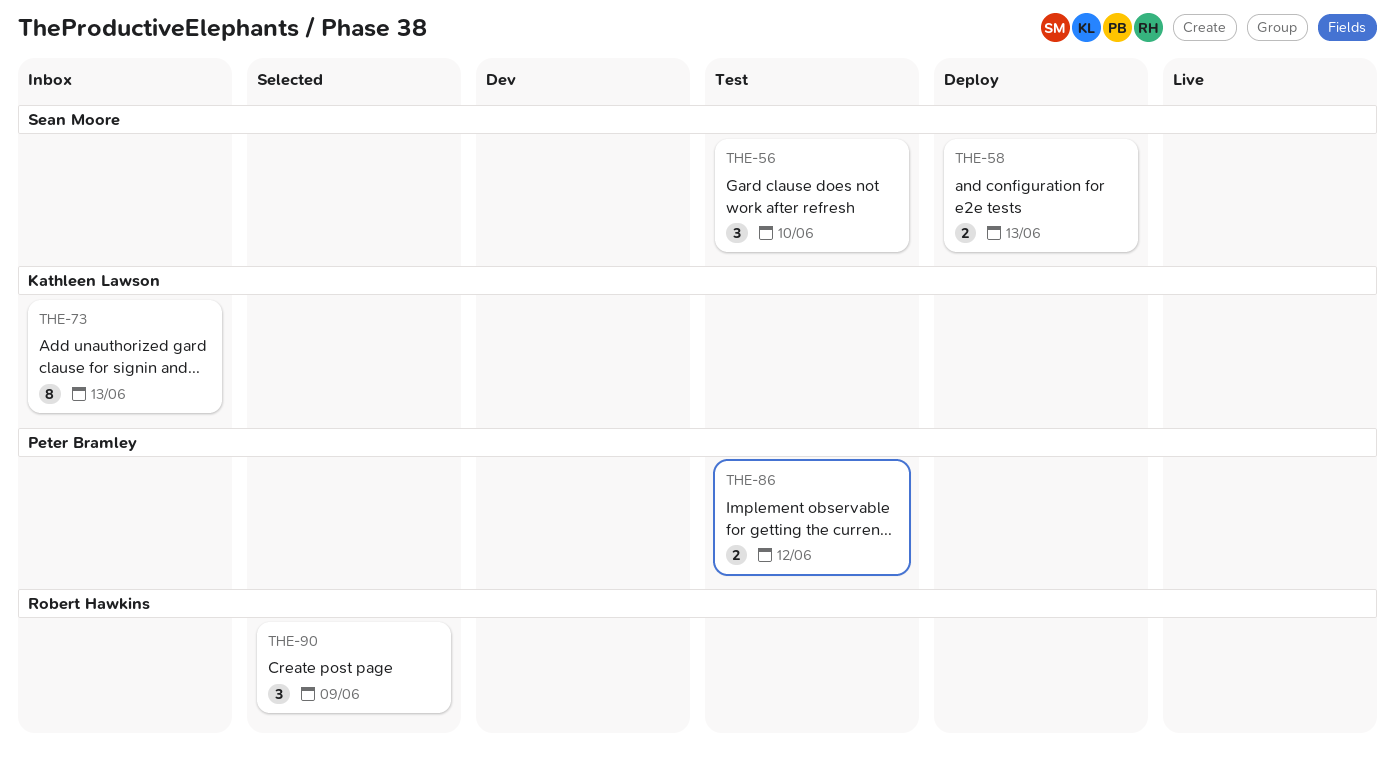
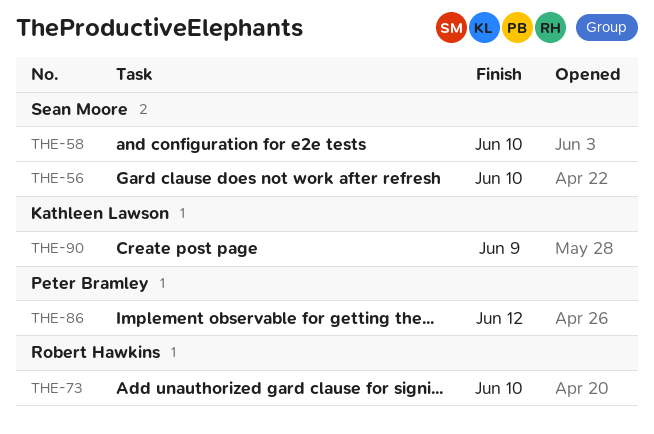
THE-58, due: Jun 13 -> Jun 10
THE-73, owner: Kathleen Lawson -> Robert Hawkins
THE-73, due: Jun 13 -> Jun 10
THE-90, owner: Robert Hawkins -> Kathleen Lawson

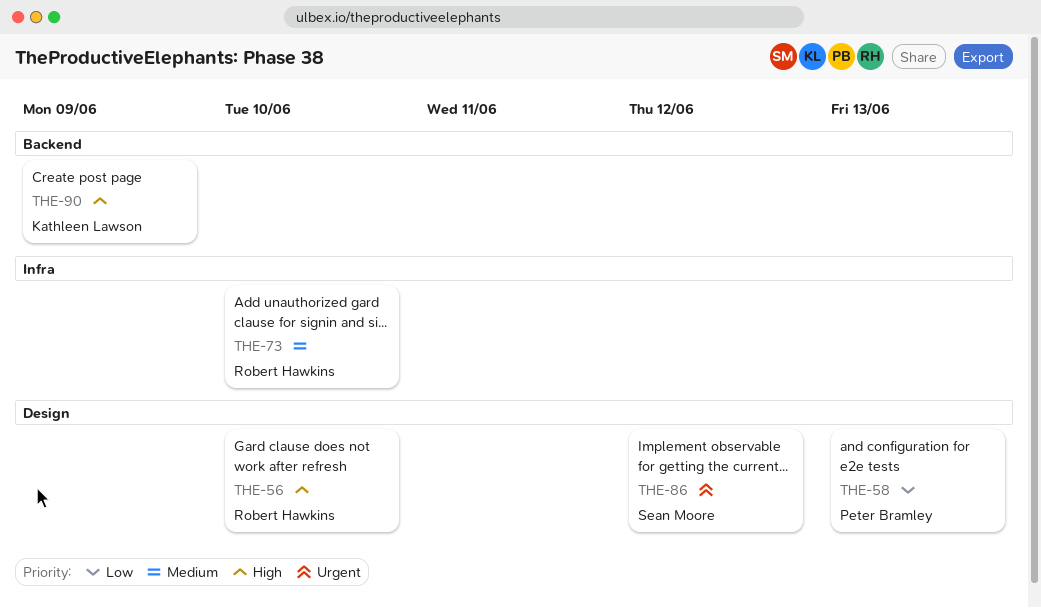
THE-56, owner: Sean Moore -> Robert Hawkins
THE-58, owner: Sean Moore -> Peter Bramley
THE-58, due: Jun 10 -> Jun 13
THE-86, owner: Peter Bramley -> Sean Moore

